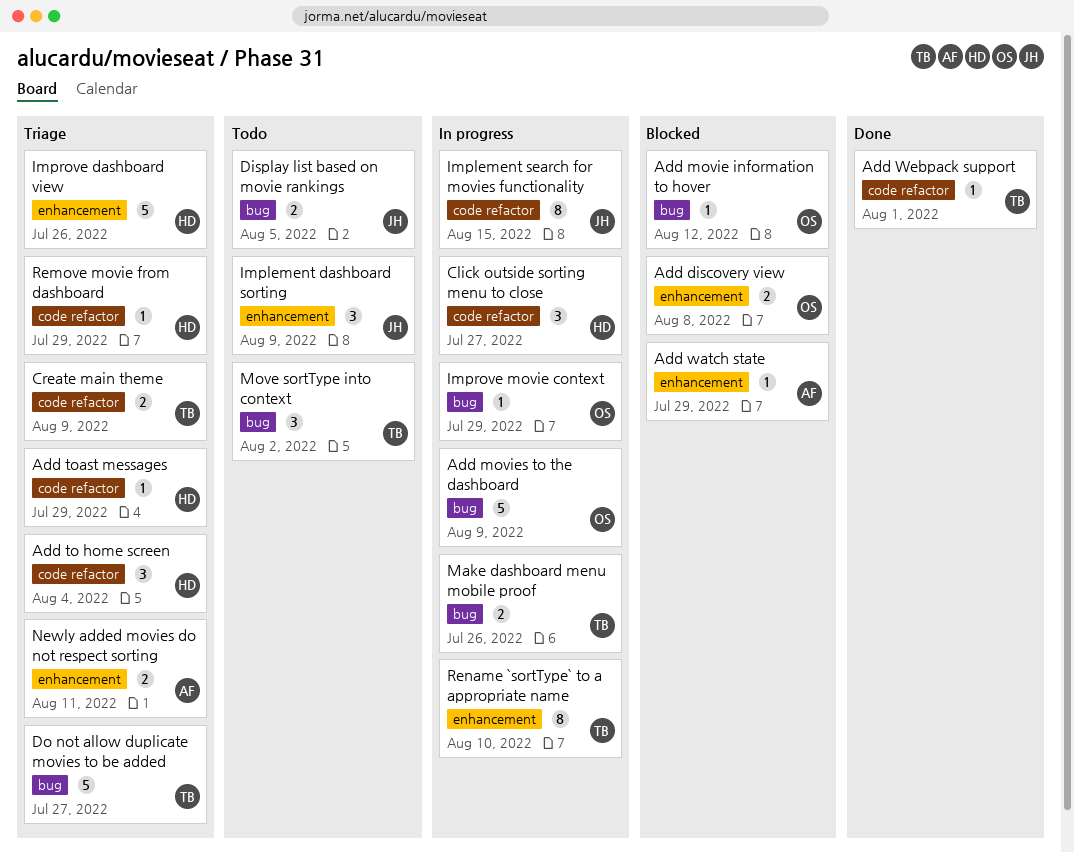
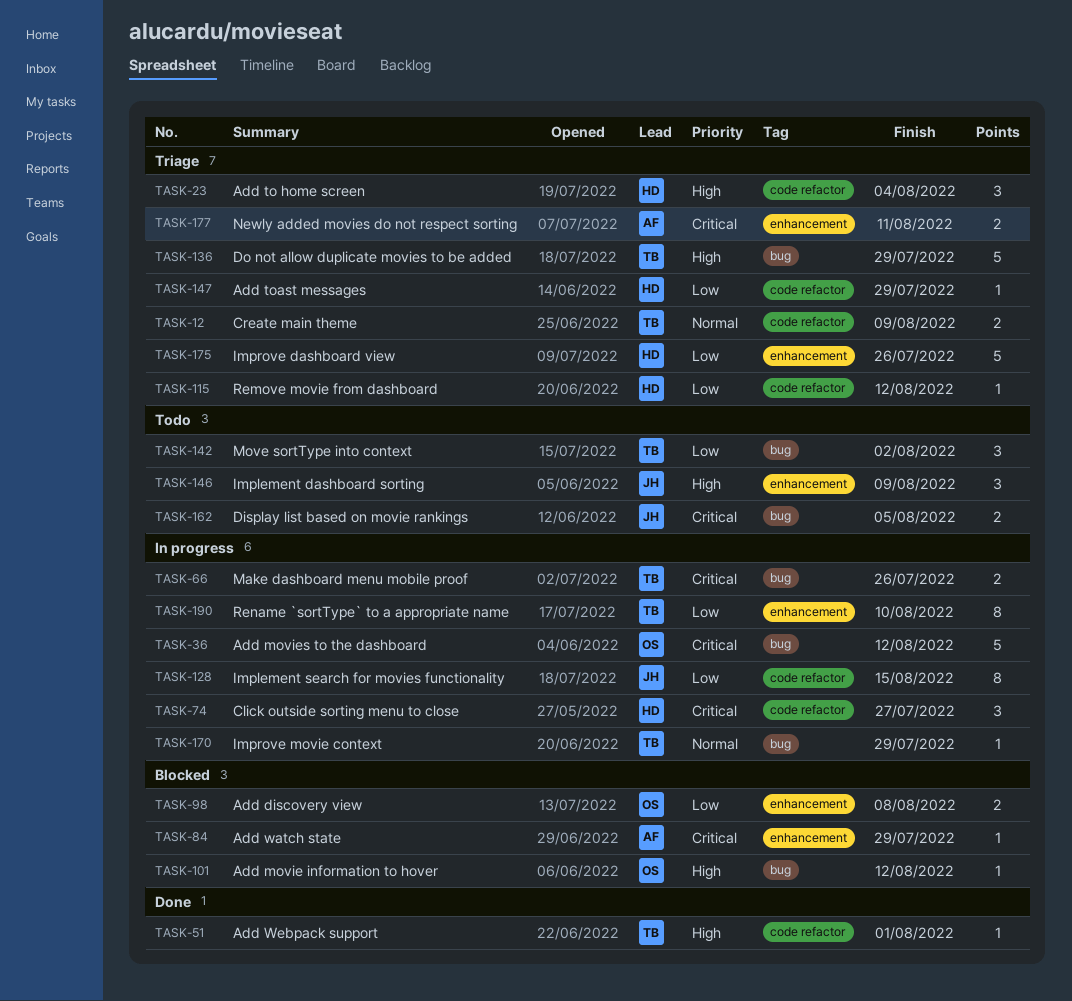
Add movies to the dashboard, due: Aug 9 -> Aug 12
Do not allow duplicate movies to be added, due: Jul 27 -> Jul 29
Improve movie context, owner: OS -> TB
Remove movie from dashboard, due: Jul 29 -> Aug 12

